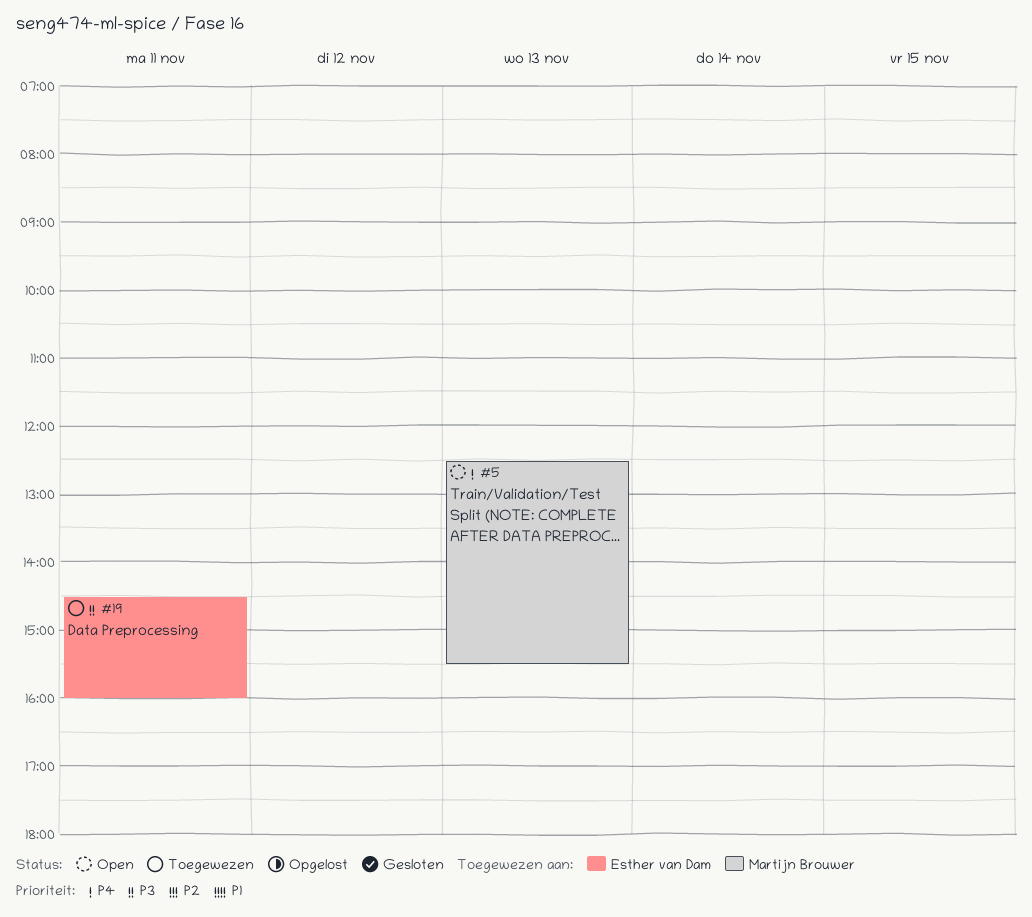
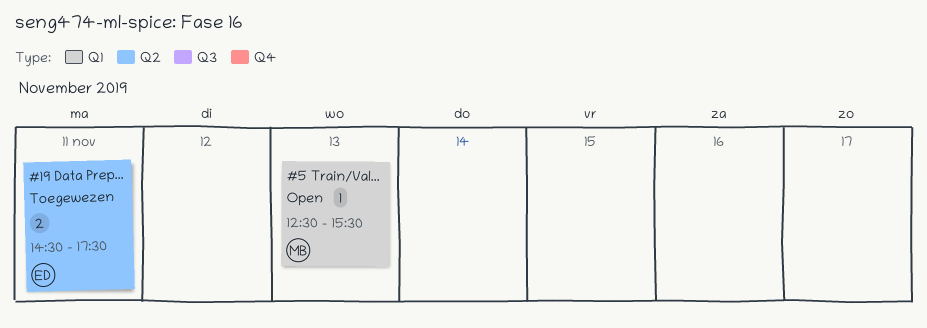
#19, ends: 16:00 -> 17:30

